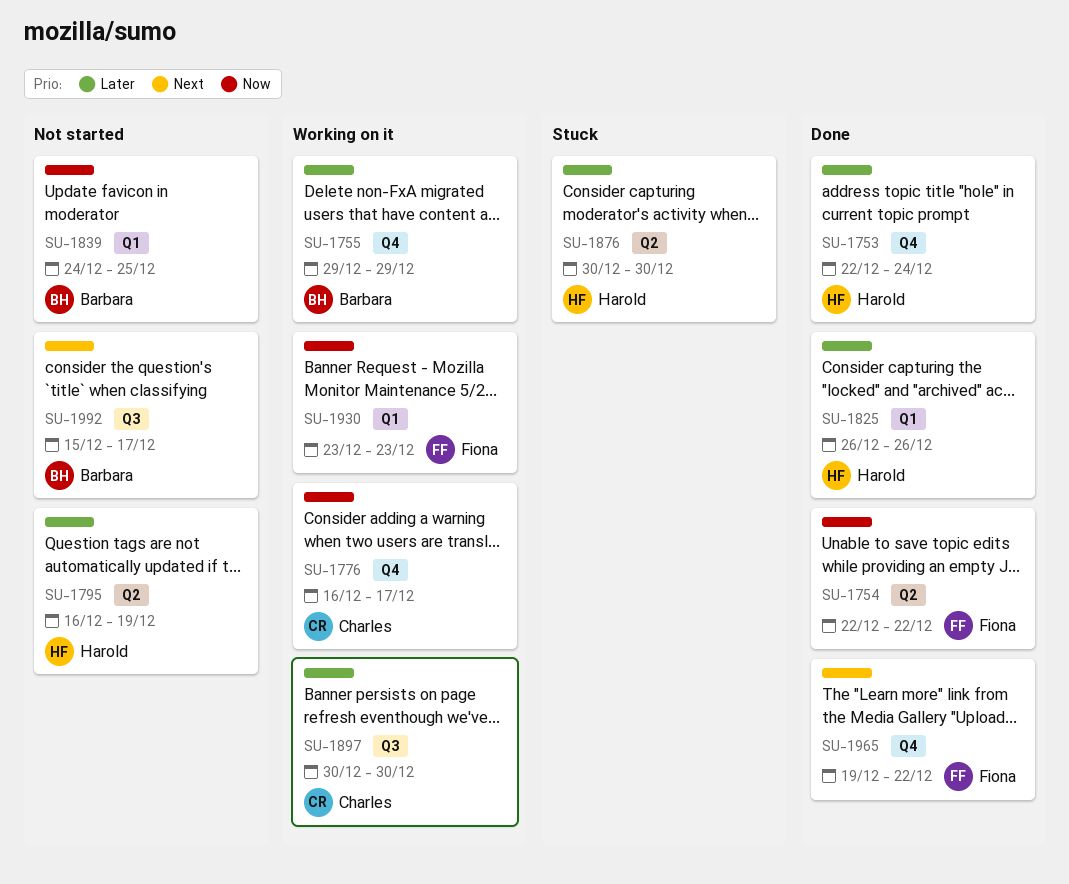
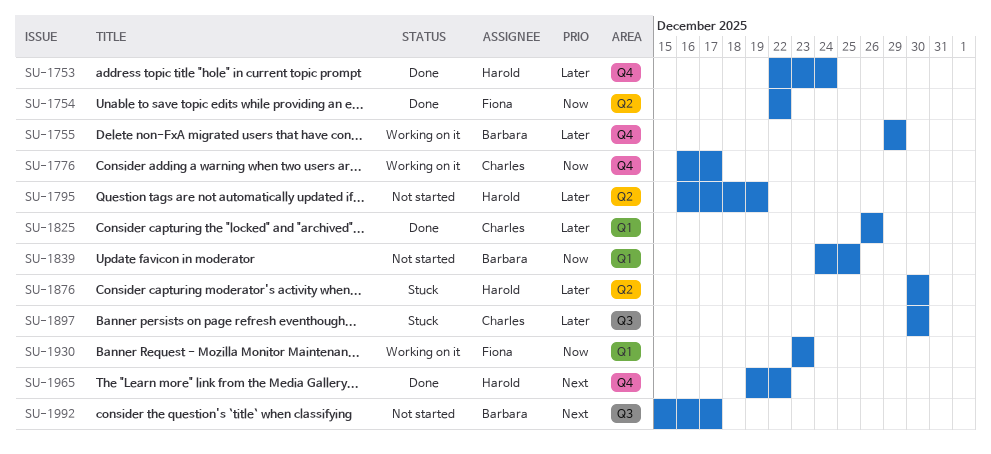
SU-1825, owner: Harold -> Charles
SU-1897, status: Working on it -> Stuck
SU-1965, owner: Fiona -> Harold

